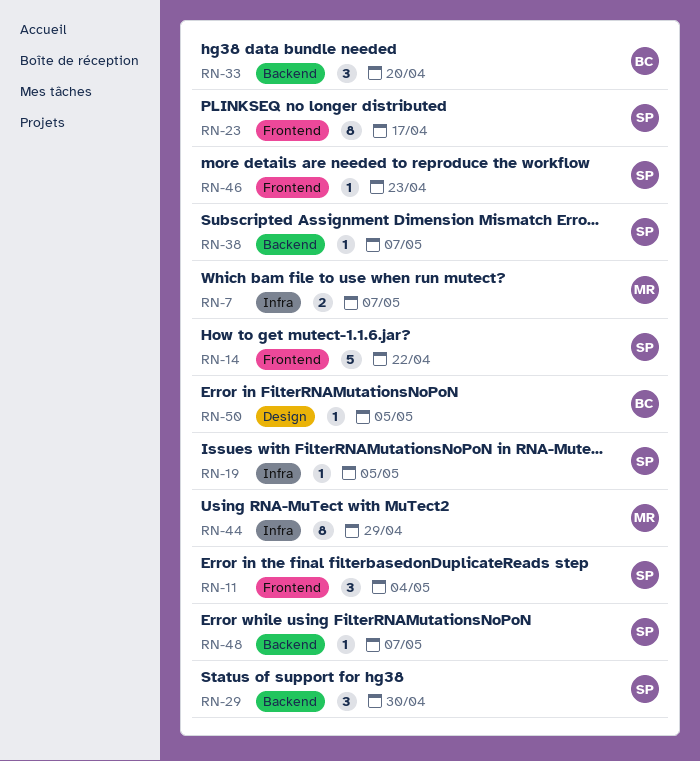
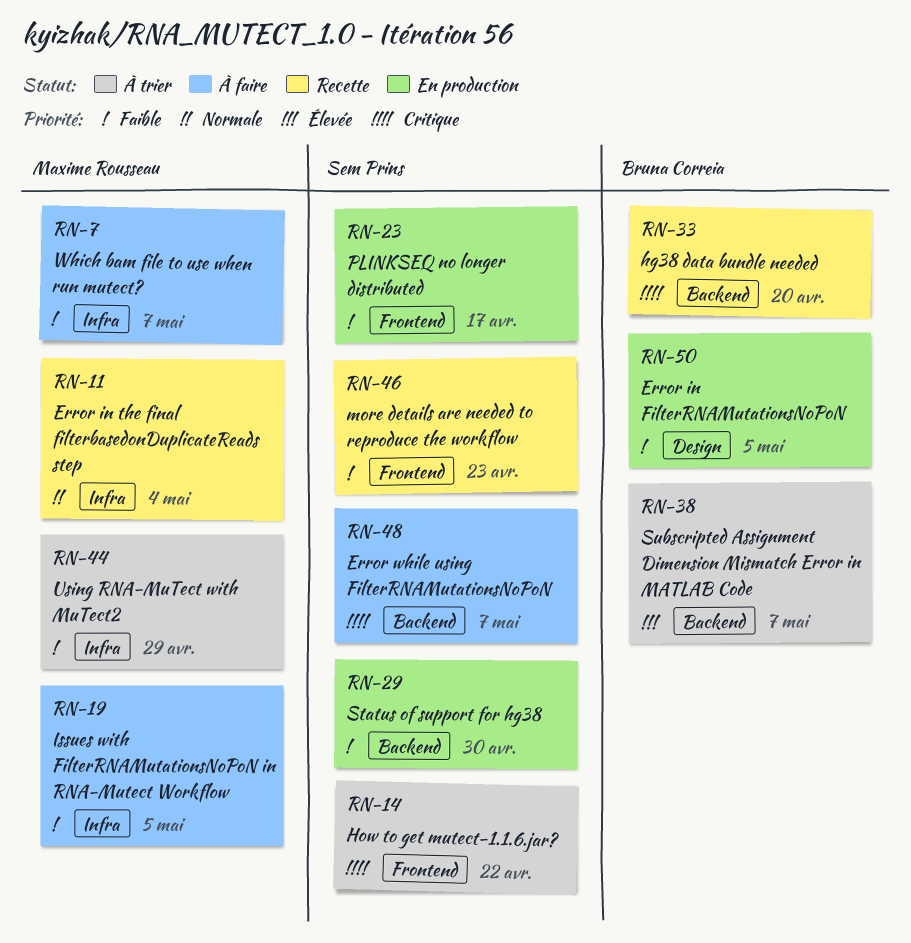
RN-11, owner: Sem Prins -> Maxime Rousseau
RN-11, label: Frontend -> Infra
RN-19, owner: Sem Prins -> Maxime Rousseau
RN-38, owner: Sem Prins -> Bruna Correia

